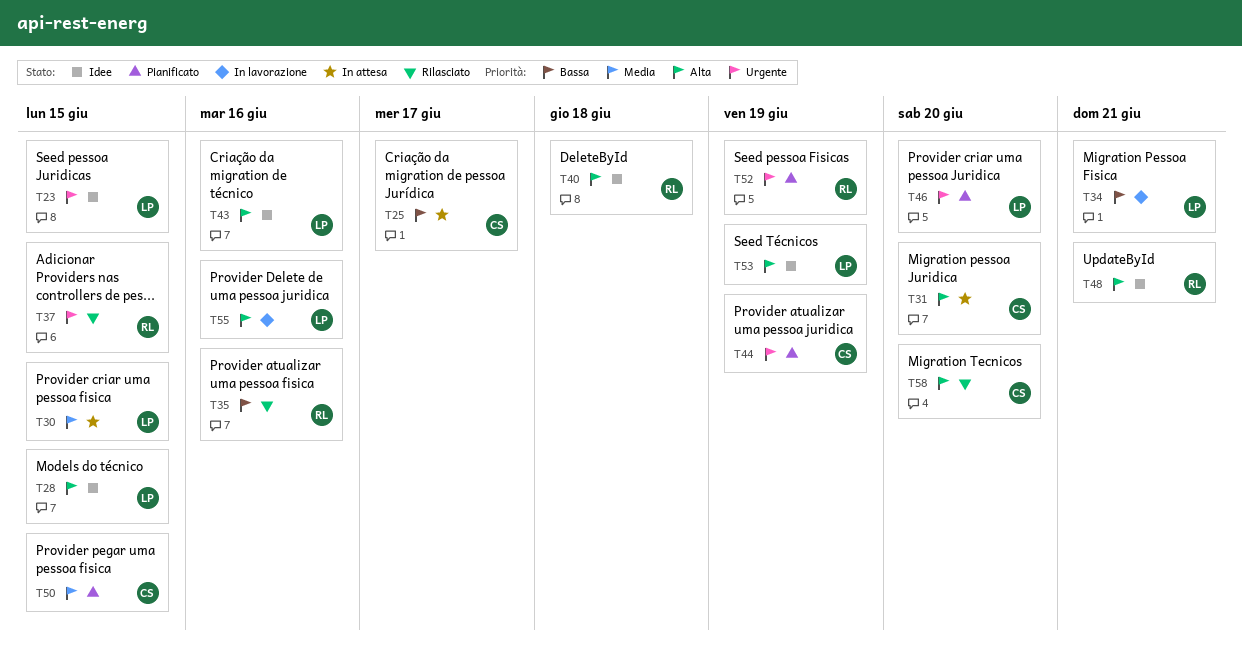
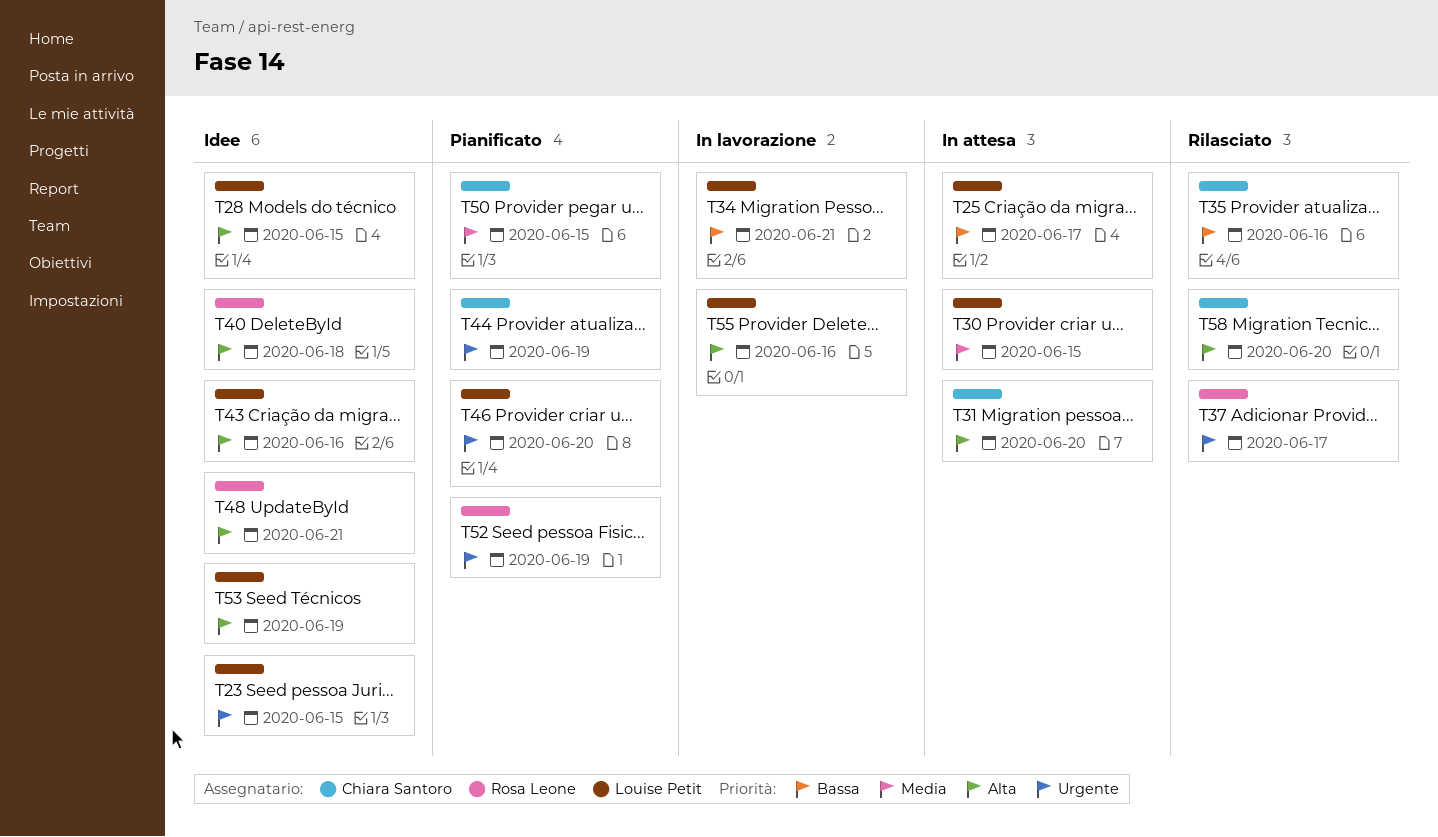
T25, owner: Chiara Santoro -> Louise Petit
T35, owner: Rosa Leone -> Chiara Santoro
T37, due: Jun 15 -> Jun 17

